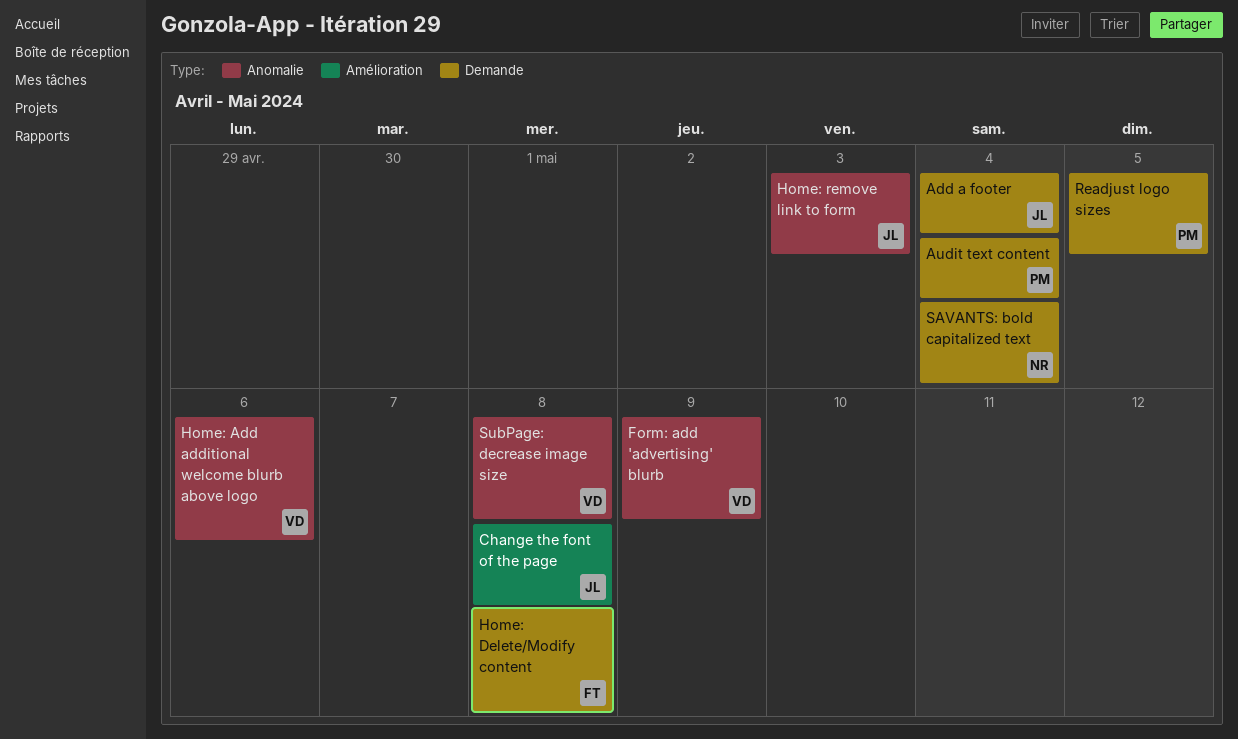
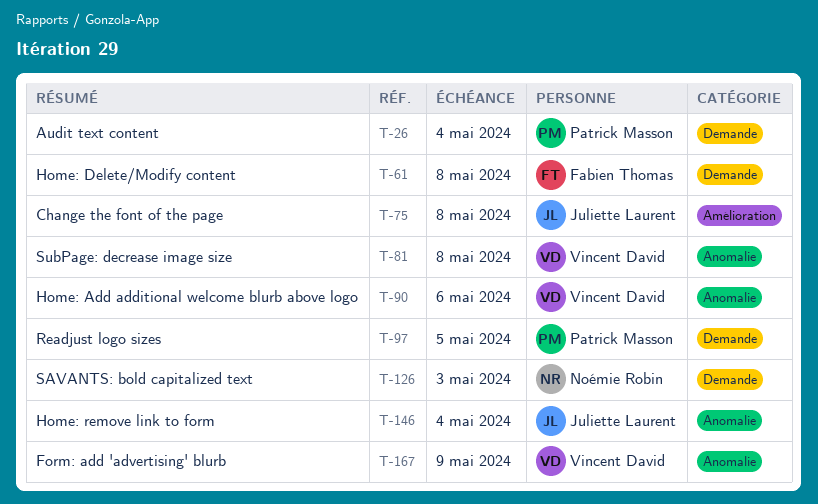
Add a footer: present -> none
Home: remove link to form, due: May 3 -> May 4
SAVANTS: bold capitalized text, due: May 4 -> May 3

